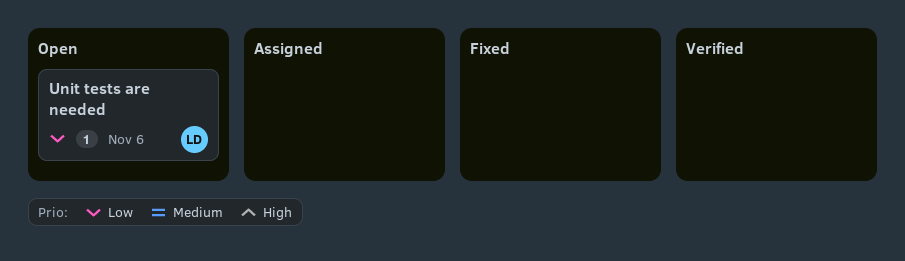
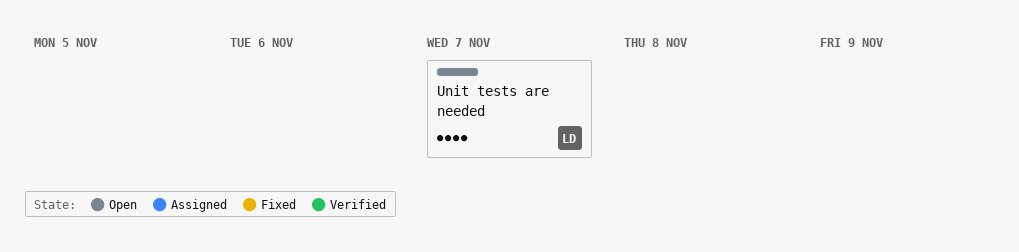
Unit tests are needed, estimate: 1 -> 4
Unit tests are needed, due: Nov 6 -> Nov 7

